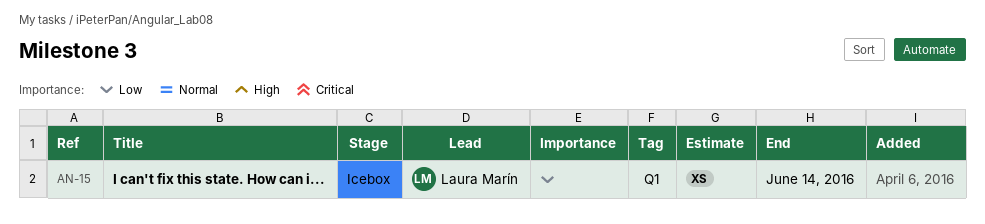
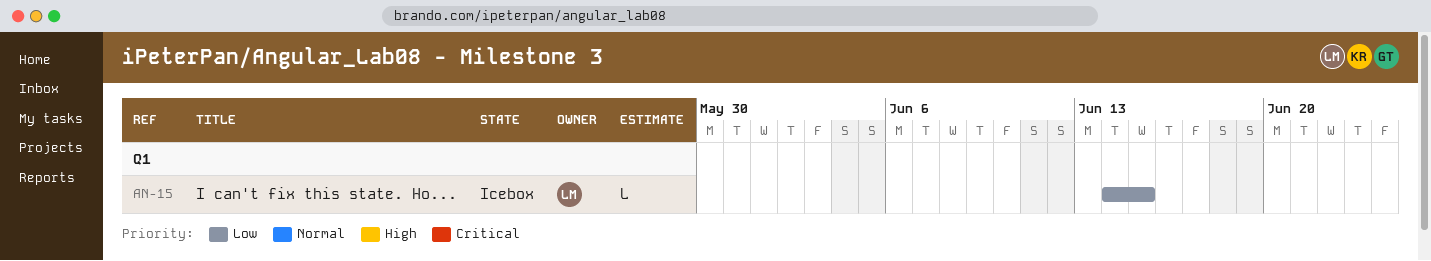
AN-15, estimate: XS -> L
AN-15, due: Jun 14 -> Jun 15

